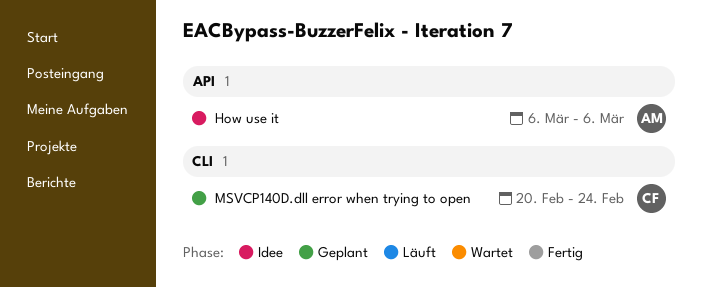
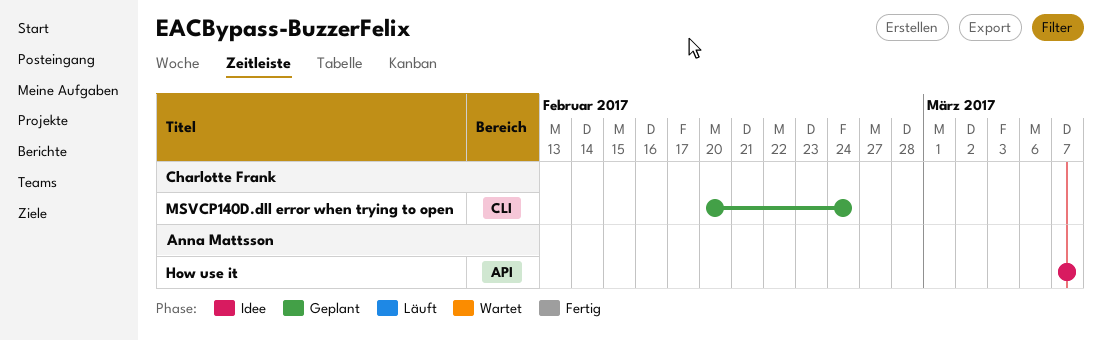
How use it, start: Mar 6 -> Mar 7
How use it, due: Mar 6 -> Mar 7

